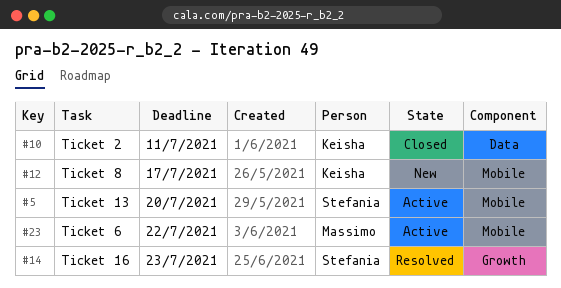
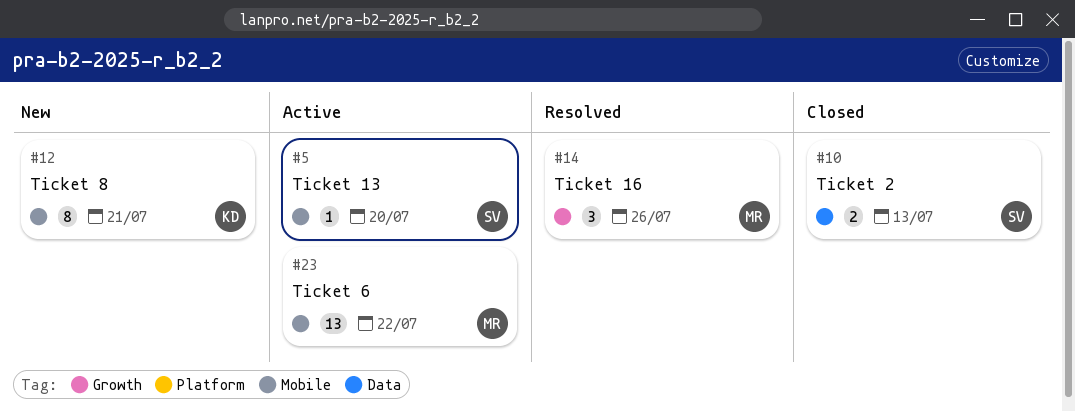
#10, owner: Keisha -> Stefania
#10, due: Jul 11 -> Jul 13
#12, due: Jul 17 -> Jul 21
#14, owner: Stefania -> Massimo
#14, due: Jul 23 -> Jul 26

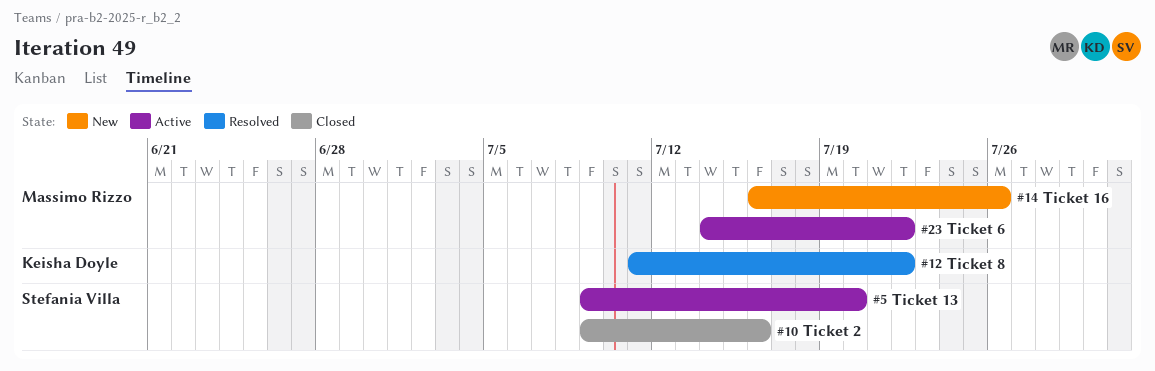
#10, due: Jul 13 -> Jul 16
#12, status: New -> Resolved
#12, due: Jul 21 -> Jul 22
#14, status: Resolved -> New

